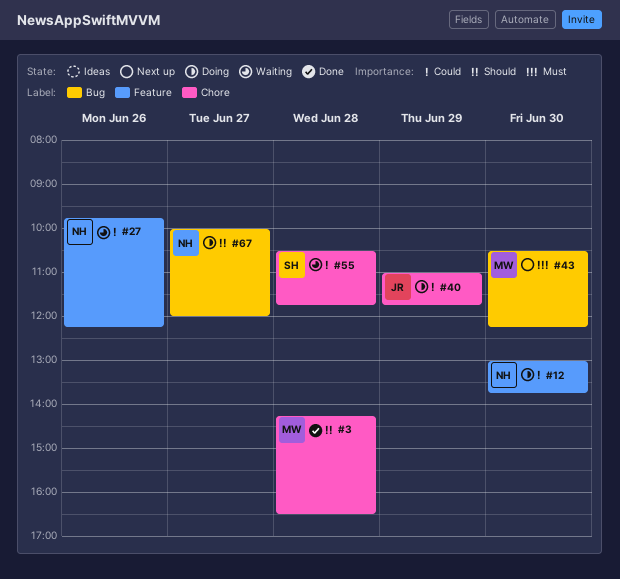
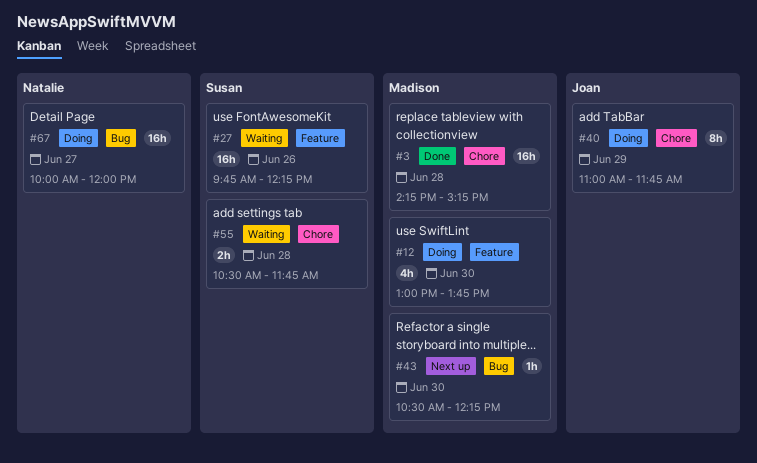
#3, ends: 16:30 -> 15:15
#12, owner: Natalie -> Madison
#27, owner: Natalie -> Susan

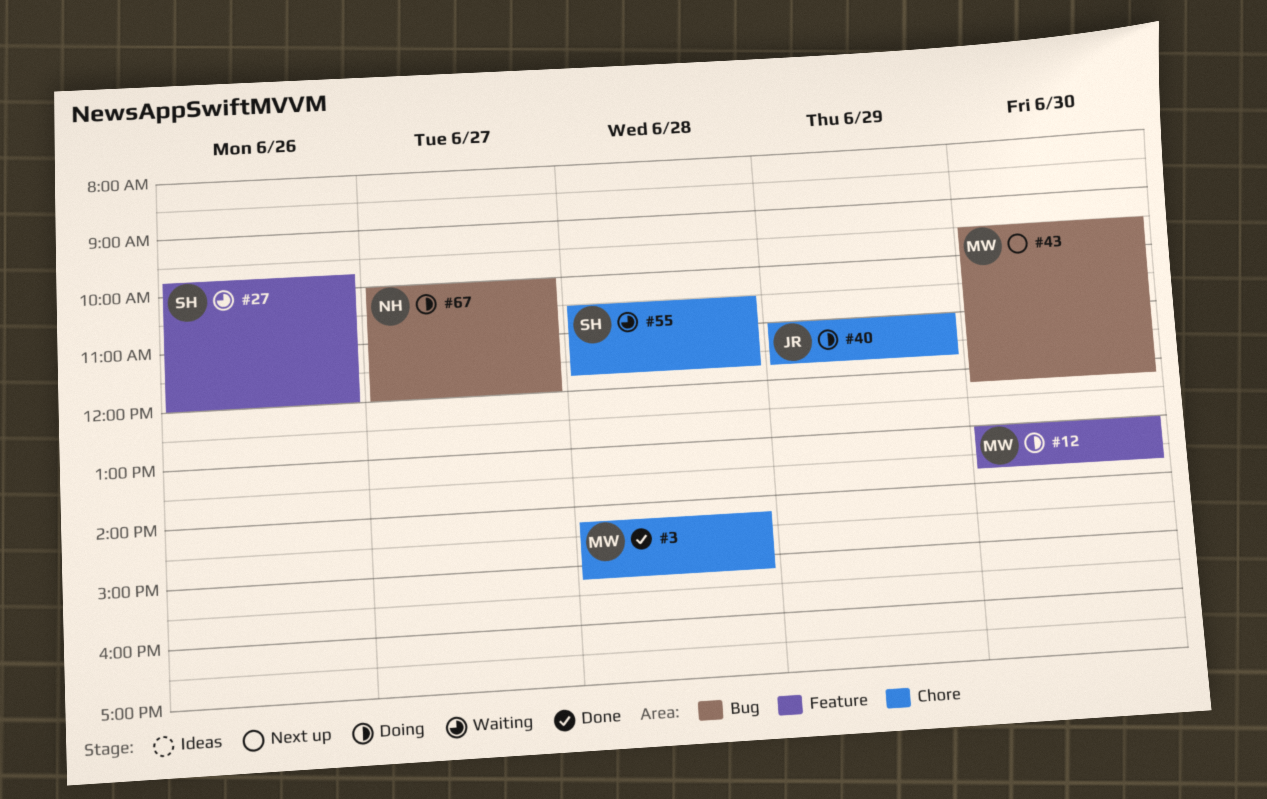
#27, ends: 12:15 -> 12:00
#43, begins: 10:30 -> 09:30

